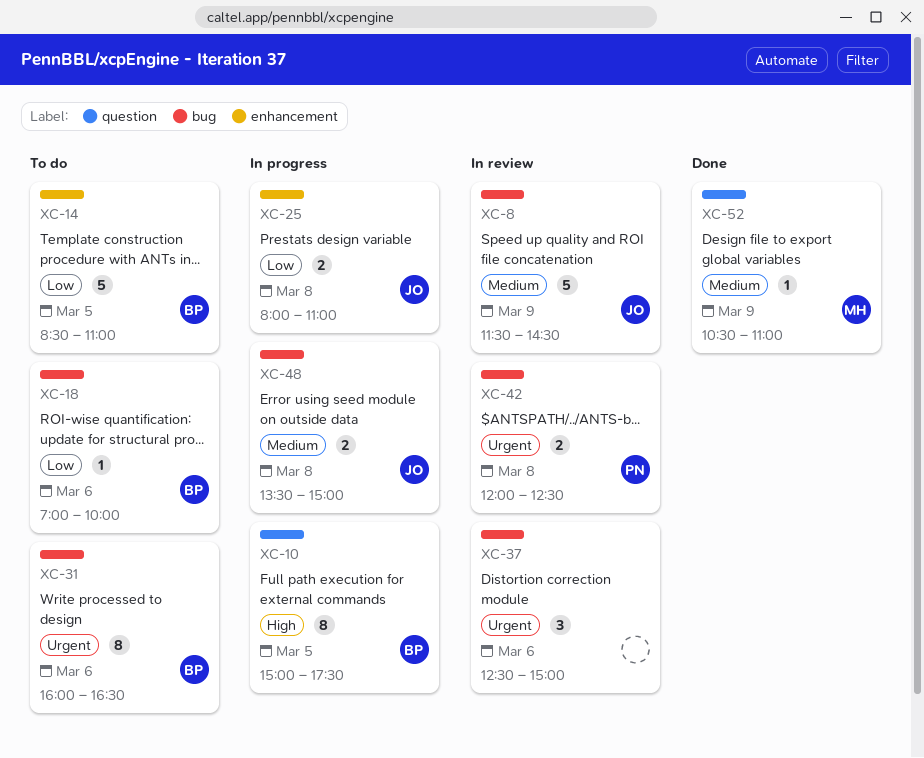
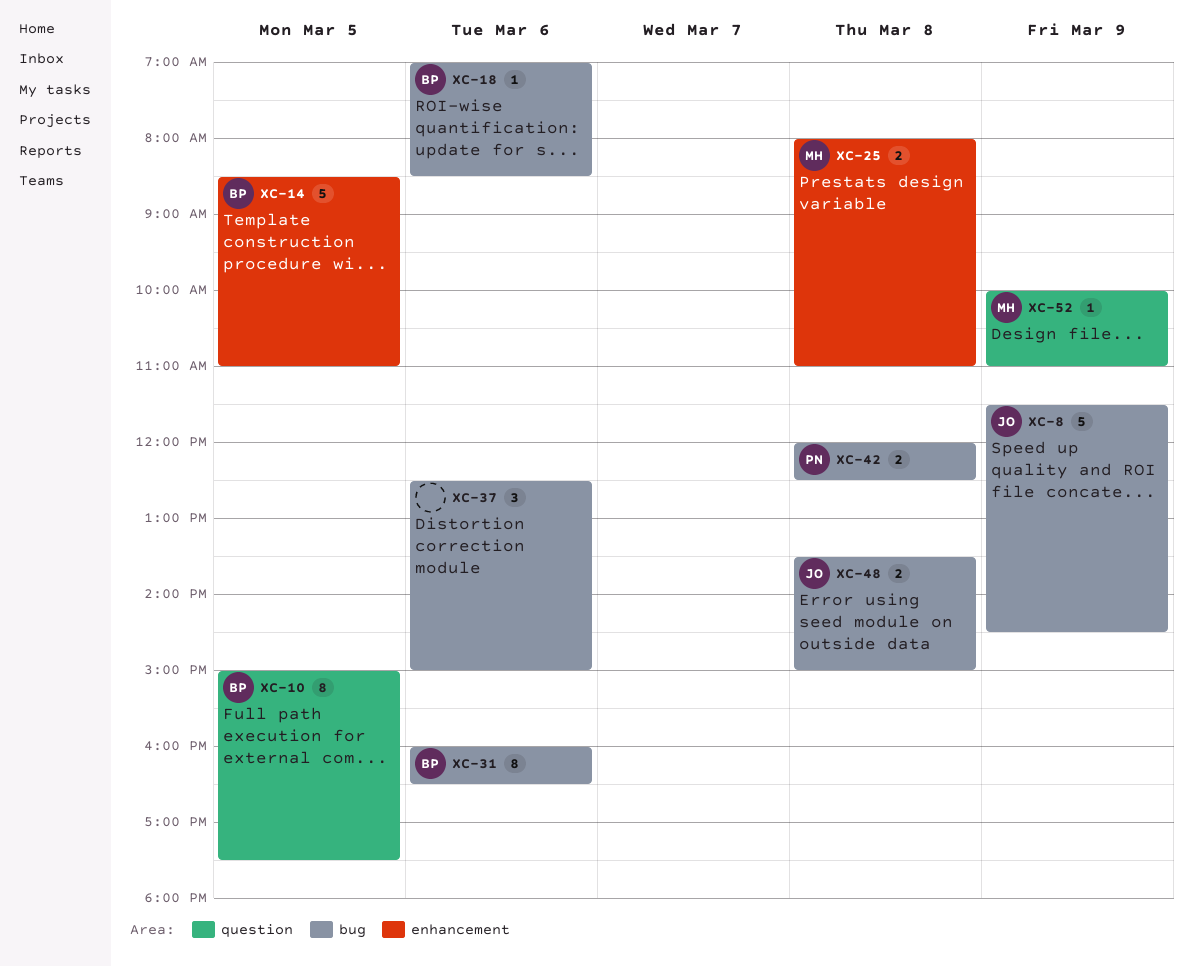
XC-18, ends: 10:00 -> 08:30
XC-25, owner: JO -> MH
XC-52, begins: 10:30 -> 10:00

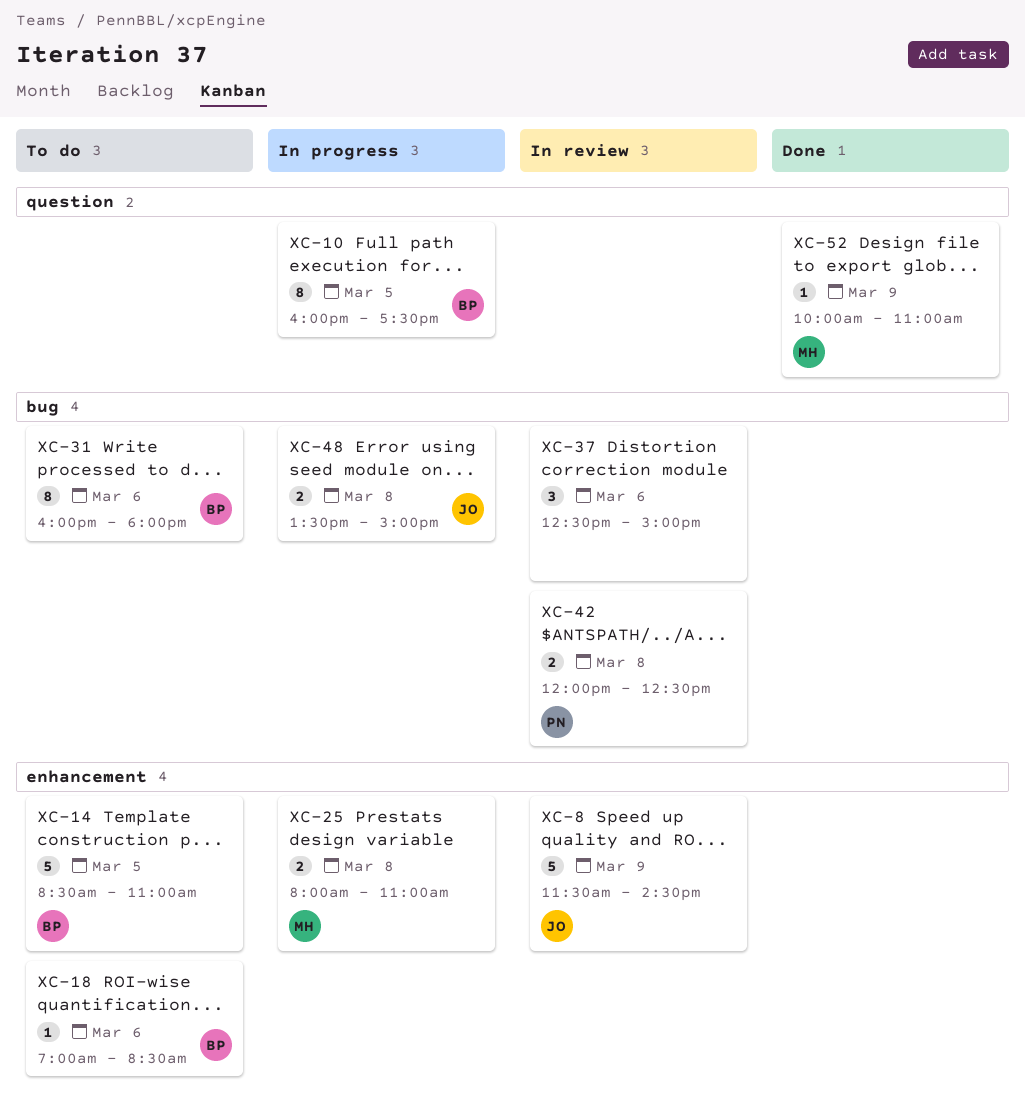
XC-8, label: bug -> enhancement
XC-10, begins: 15:00 -> 16:00
XC-18, label: bug -> enhancement
XC-31, ends: 16:30 -> 18:00

